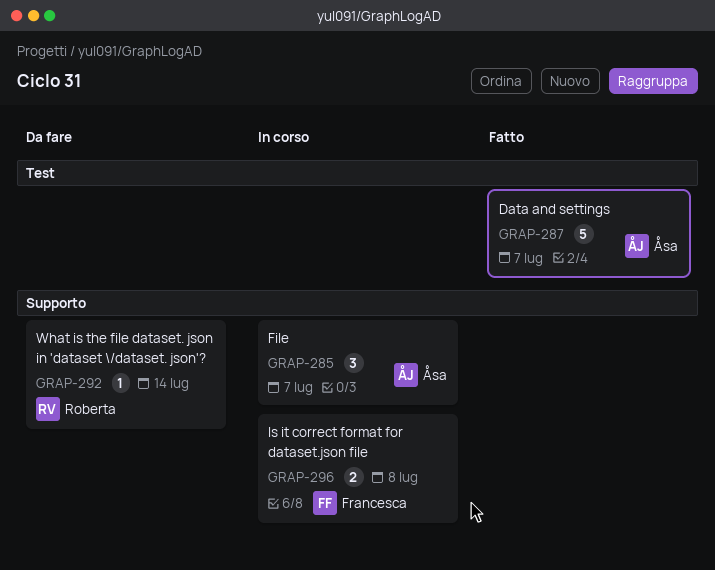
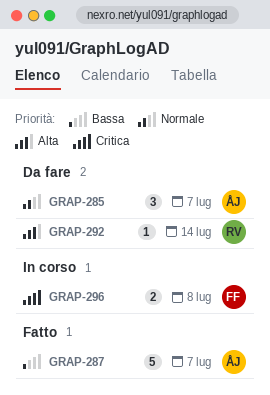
GRAP-285, status: In corso -> Da fare

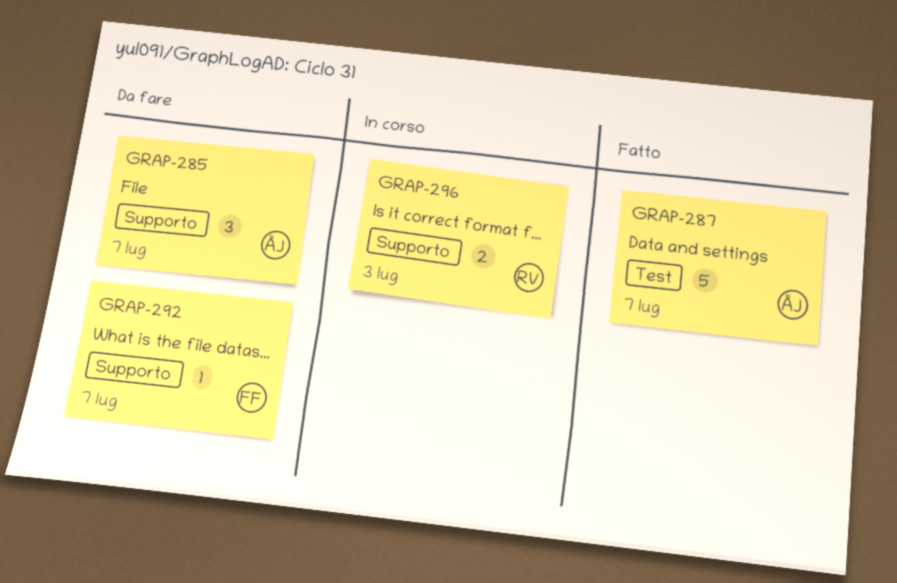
GRAP-292, owner: RV -> FF
GRAP-292, due: Jul 14 -> Jul 7
GRAP-296, owner: FF -> RV
GRAP-296, due: Jul 8 -> Jul 3

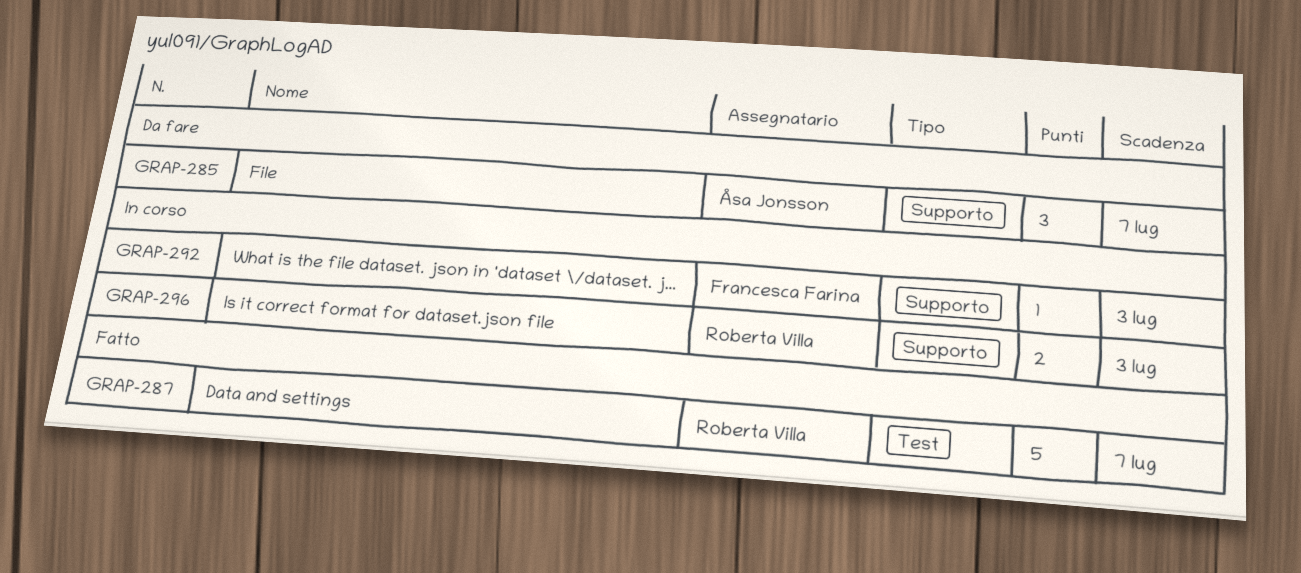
GRAP-287, owner: Åsa Jonsson -> Roberta Villa
GRAP-292, status: Da fare -> In corso
GRAP-292, due: Jul 7 -> Jul 3

